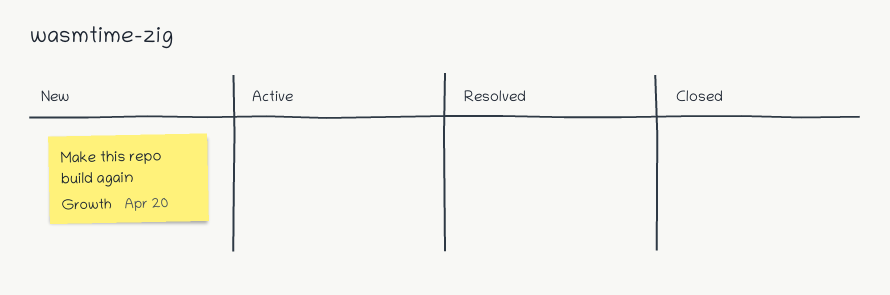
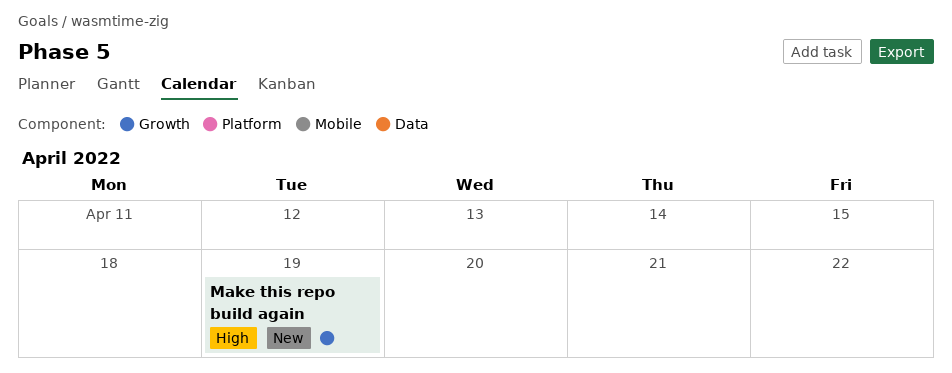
Make this repo build again, due: Apr 20 -> Apr 19

